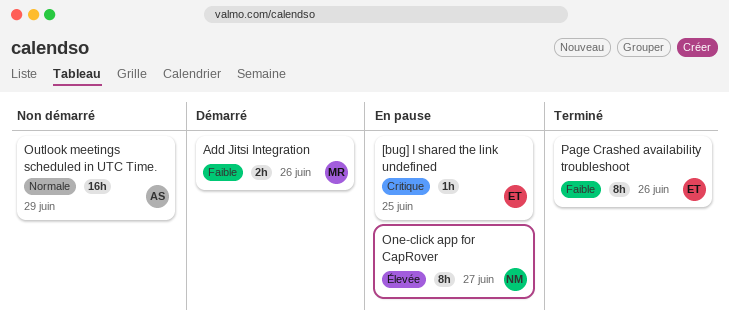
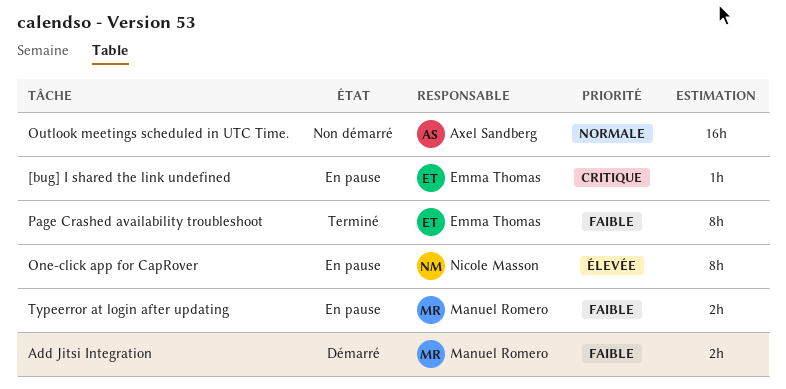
Typeerror at login after updating: none -> present

